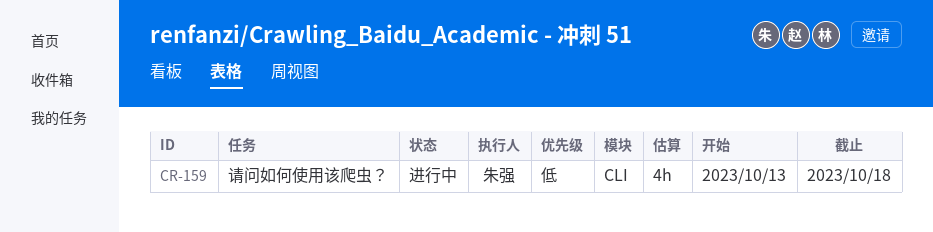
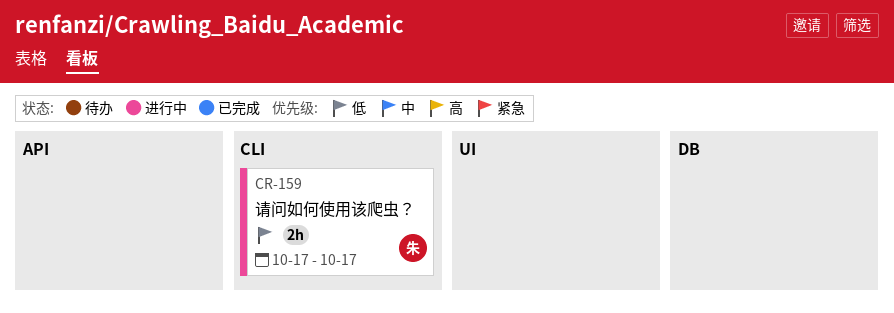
CR-159, estimate: 4h -> 2h
CR-159, start: Oct 13 -> Oct 17
CR-159, due: Oct 18 -> Oct 17

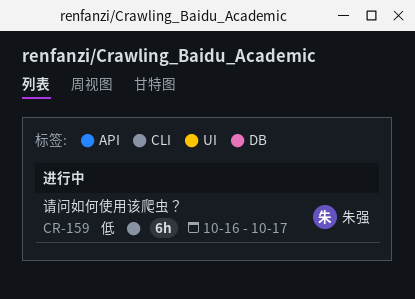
CR-159, estimate: 2h -> 6h
CR-159, start: Oct 17 -> Oct 16

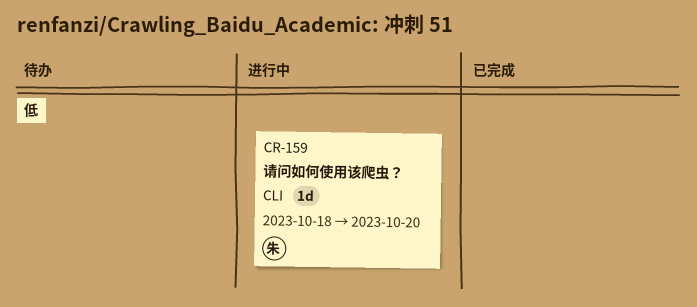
CR-159, estimate: 6h -> 1d
CR-159, start: Oct 16 -> Oct 18
CR-159, due: Oct 17 -> Oct 20

